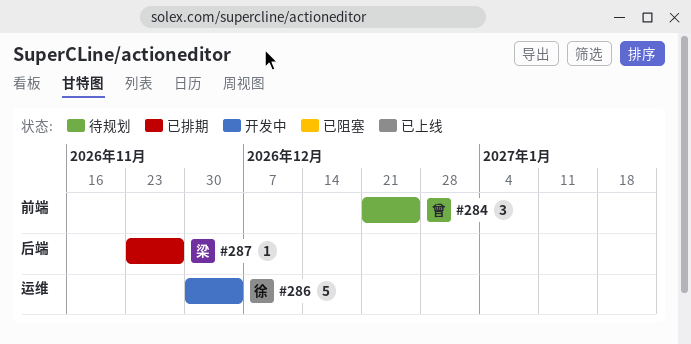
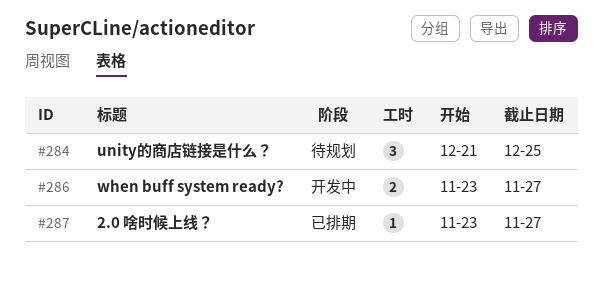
#286, estimate: 5 -> 2
#286, start: Nov 30 -> Nov 23
#286, due: Dec 4 -> Nov 27

